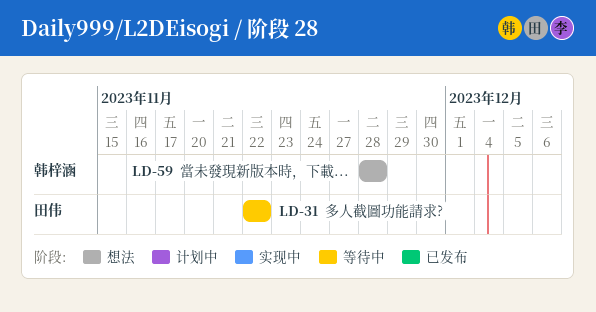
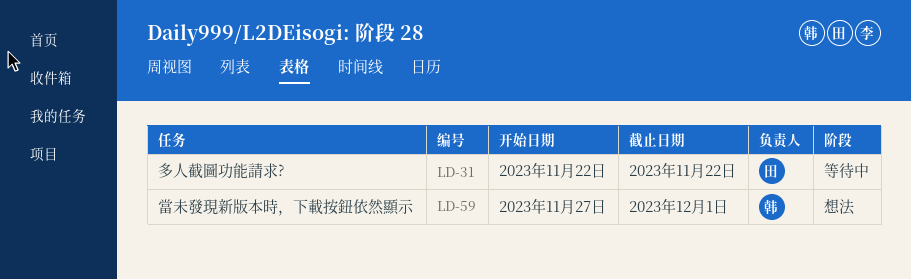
LD-59, start: Nov 28 -> Nov 27
LD-59, due: Nov 28 -> Dec 1

